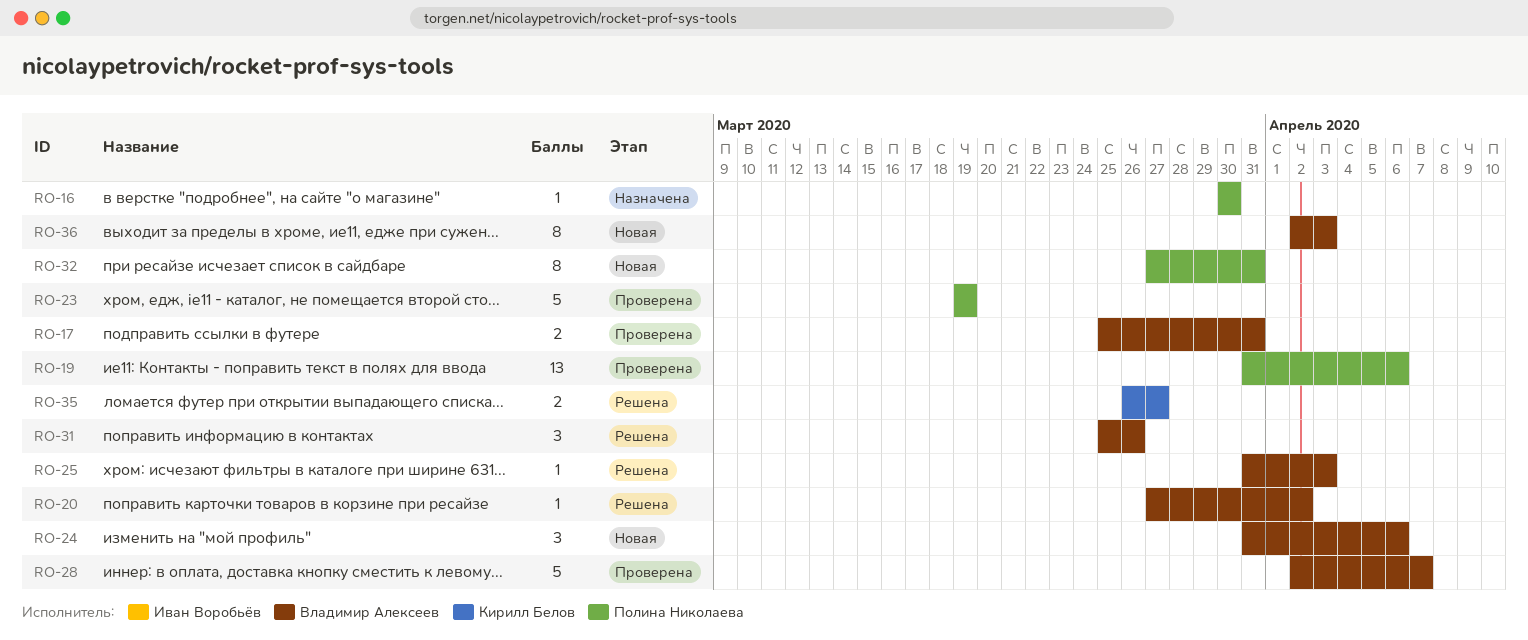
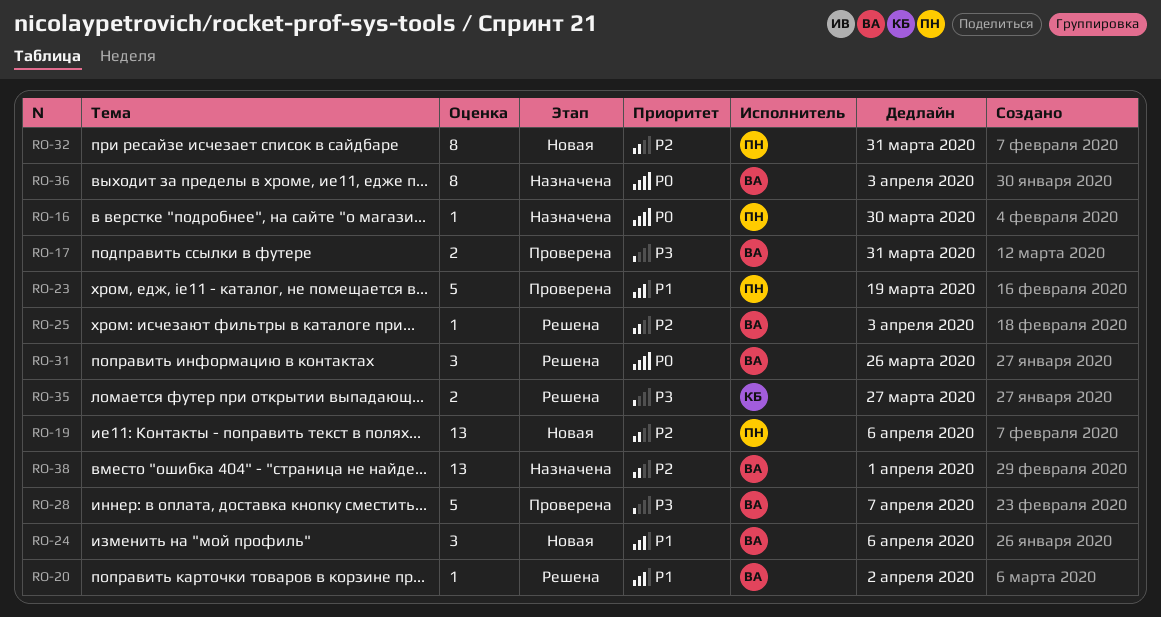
RO-19, status: Проверена -> Новая
RO-36, status: Новая -> Назначена
RO-38: none -> present

